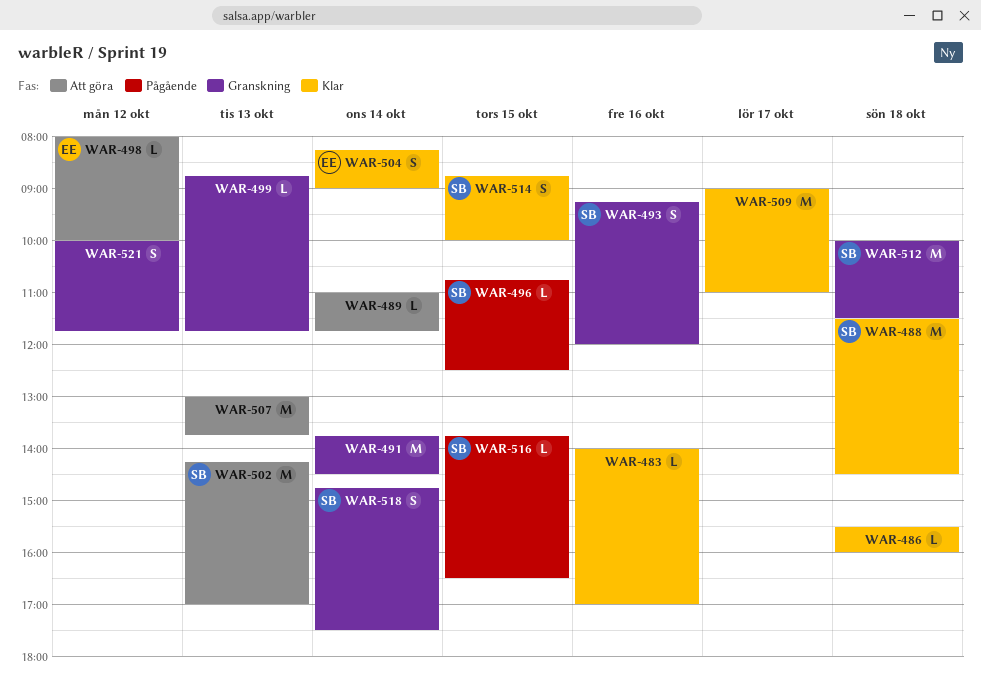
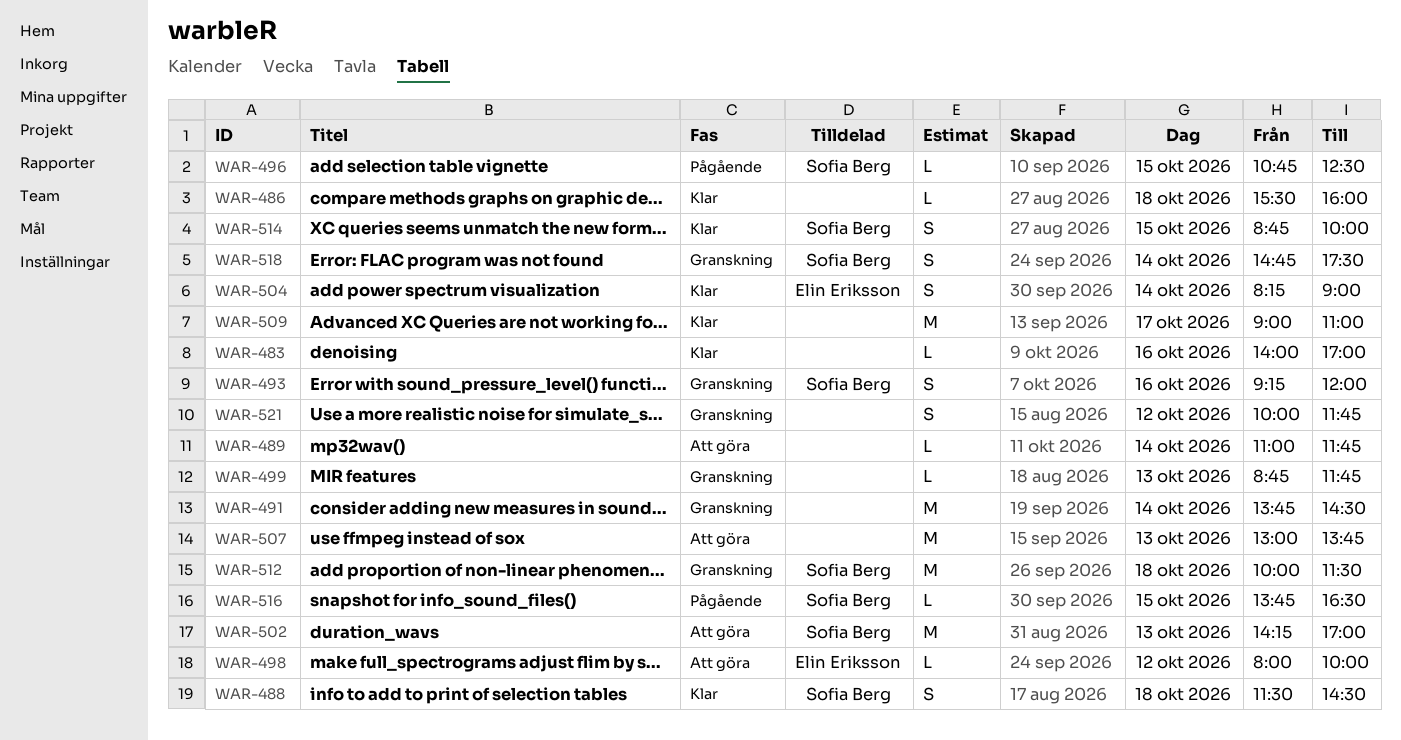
WAR-488, estimate: M -> S

